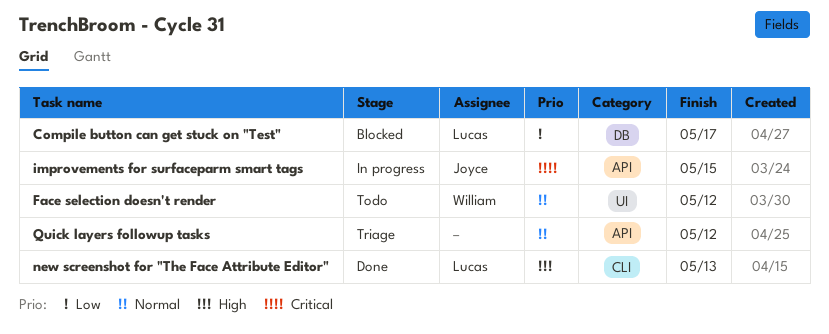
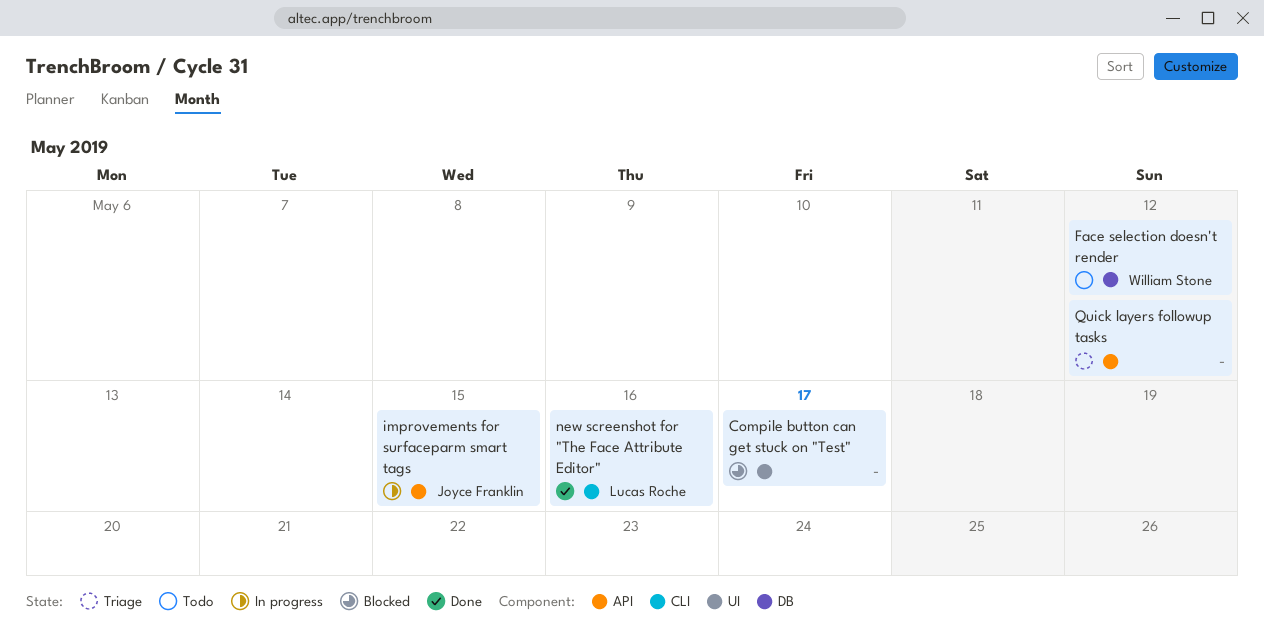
Compile button can get stuck on "Test", owner: Lucas Roche -> none
Compile button can get stuck on "Test", label: DB -> UI
Face selection doesn't render, label: UI -> DB
new screenshot for "The Face Attribute Editor", due: May 13 -> May 16

